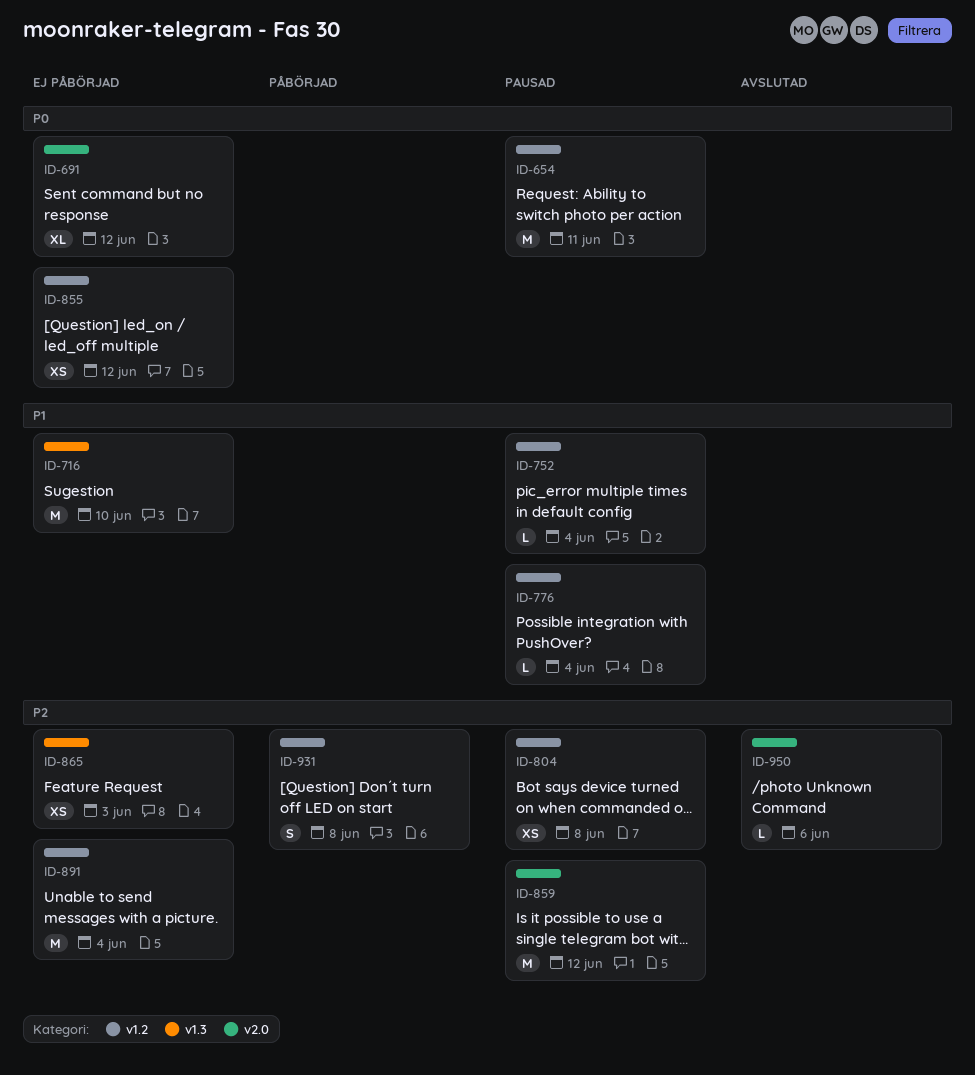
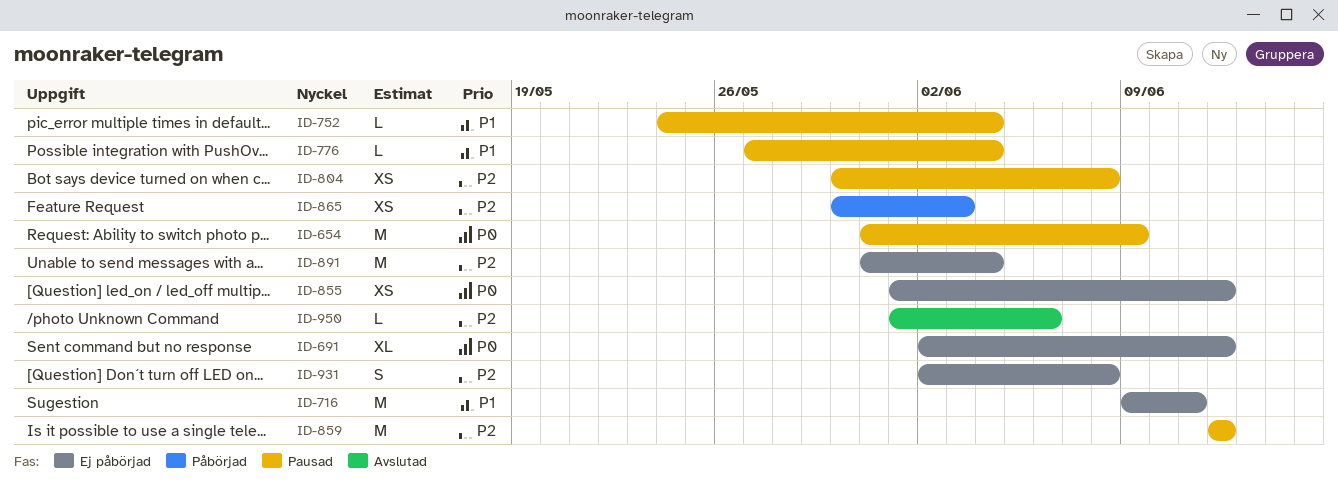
ID-654, due: Jun 11 -> Jun 9
ID-716, due: Jun 10 -> Jun 11
ID-865, status: Ej påbörjad -> Påbörjad
ID-931, status: Påbörjad -> Ej påbörjad

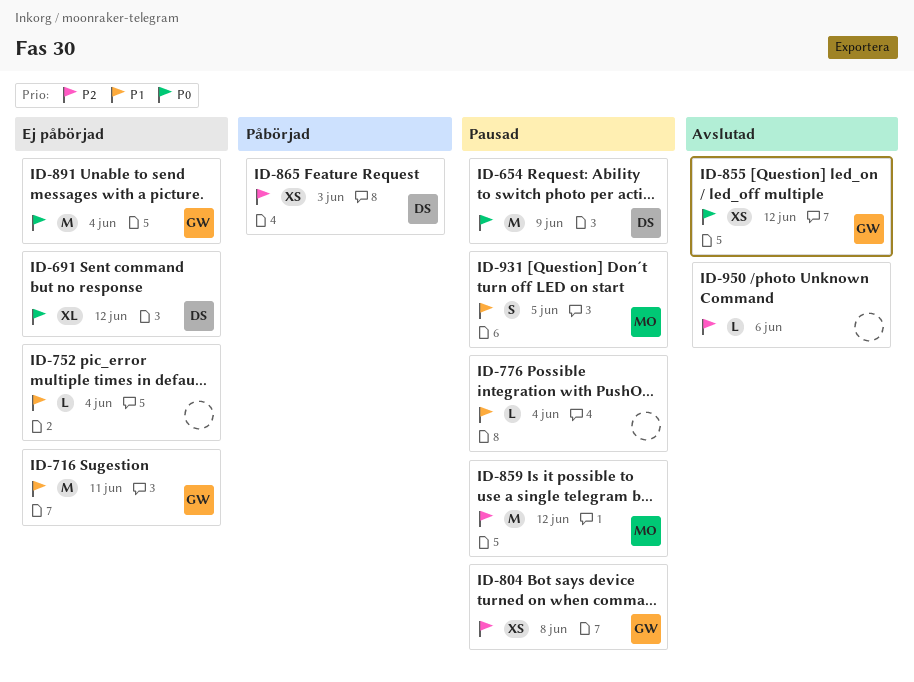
ID-752, status: Pausad -> Ej påbörjad
ID-855, status: Ej påbörjad -> Avslutad
ID-891, priority: P2 -> P0
ID-931, status: Ej påbörjad -> Pausad
ID-931, priority: P2 -> P1
ID-931, due: Jun 8 -> Jun 5

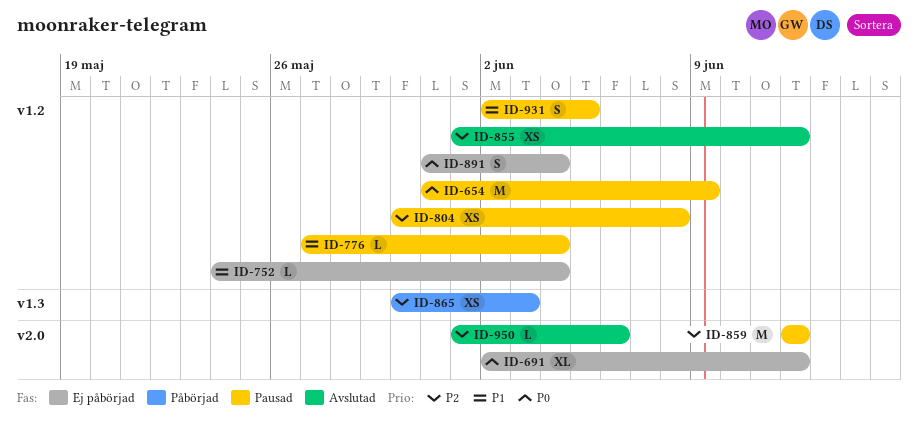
ID-716: present -> none
ID-855, priority: P0 -> P2
ID-891, estimate: M -> S

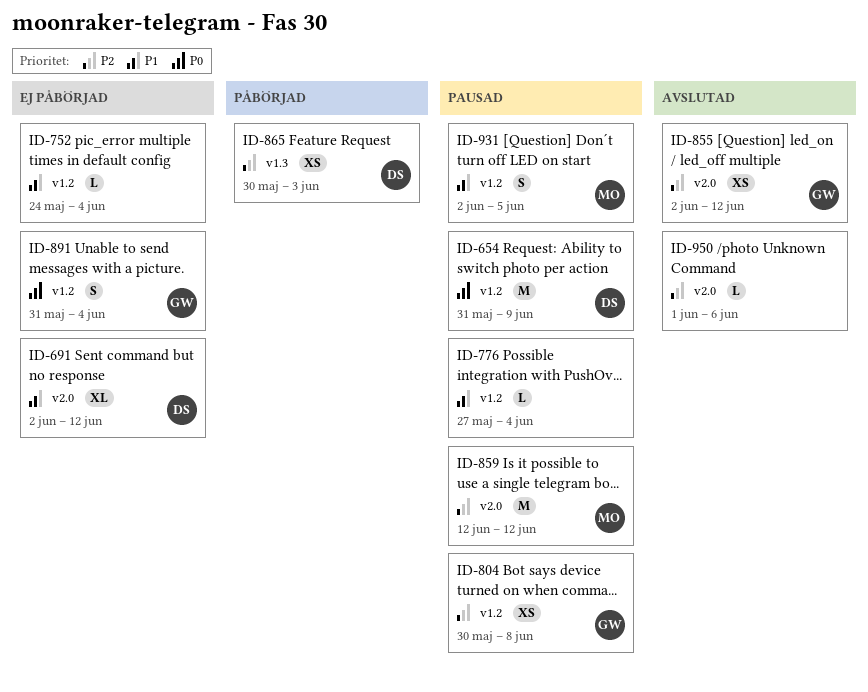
ID-691, priority: P0 -> P1
ID-855, label: v1.2 -> v2.0
ID-855, start: Jun 1 -> Jun 2

